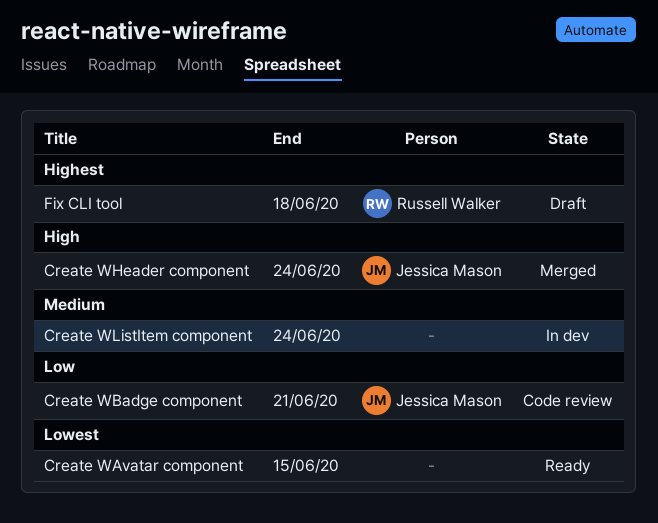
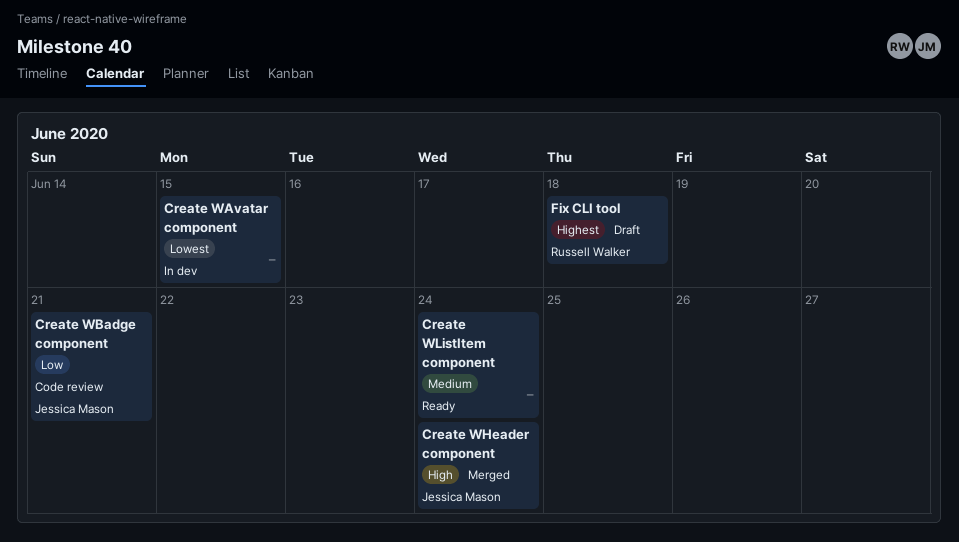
Create WAvatar component, status: Ready -> In dev
Create WListItem component, status: In dev -> Ready

